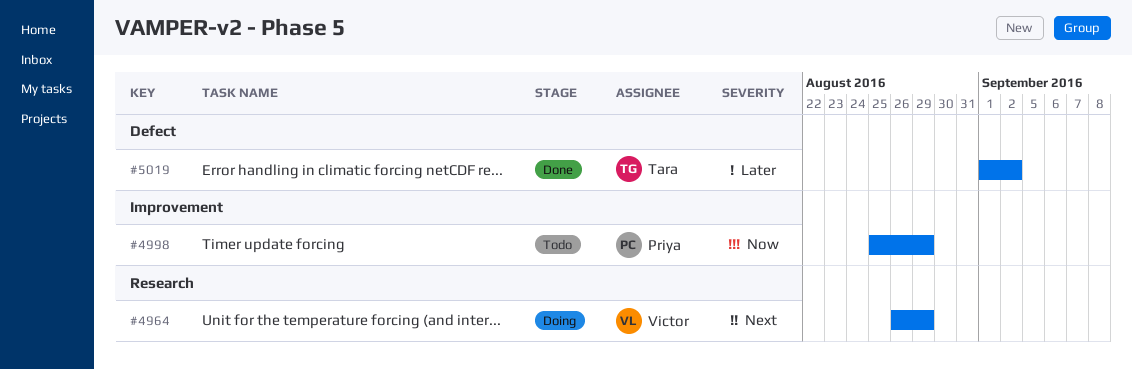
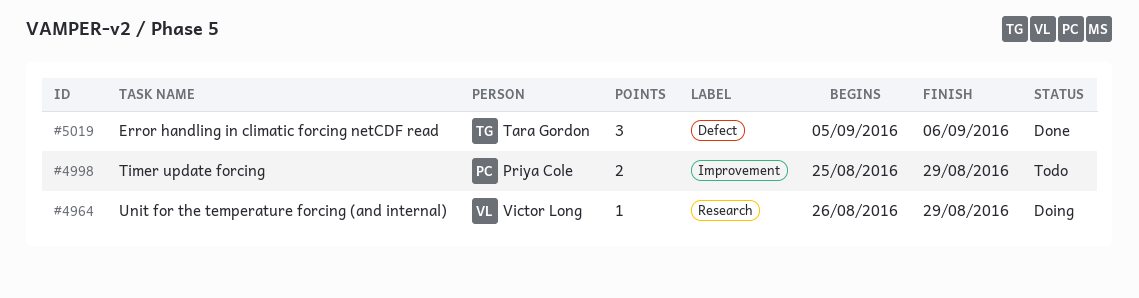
#5019, start: Sep 1 -> Sep 5
#5019, due: Sep 2 -> Sep 6

